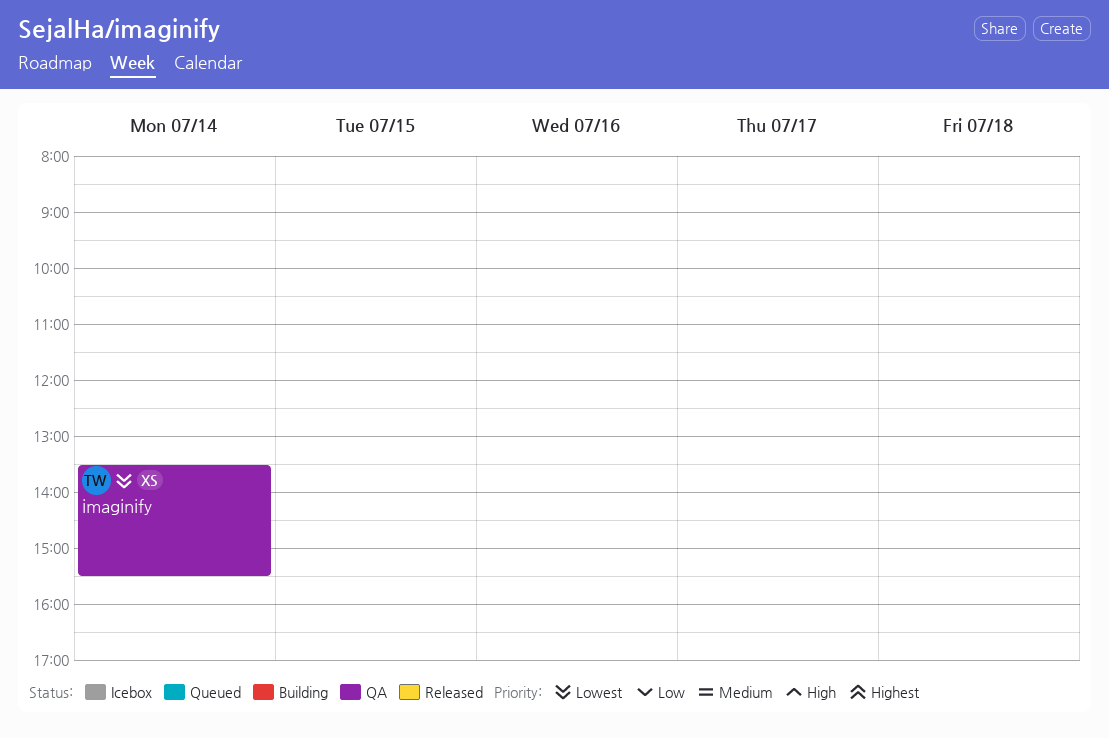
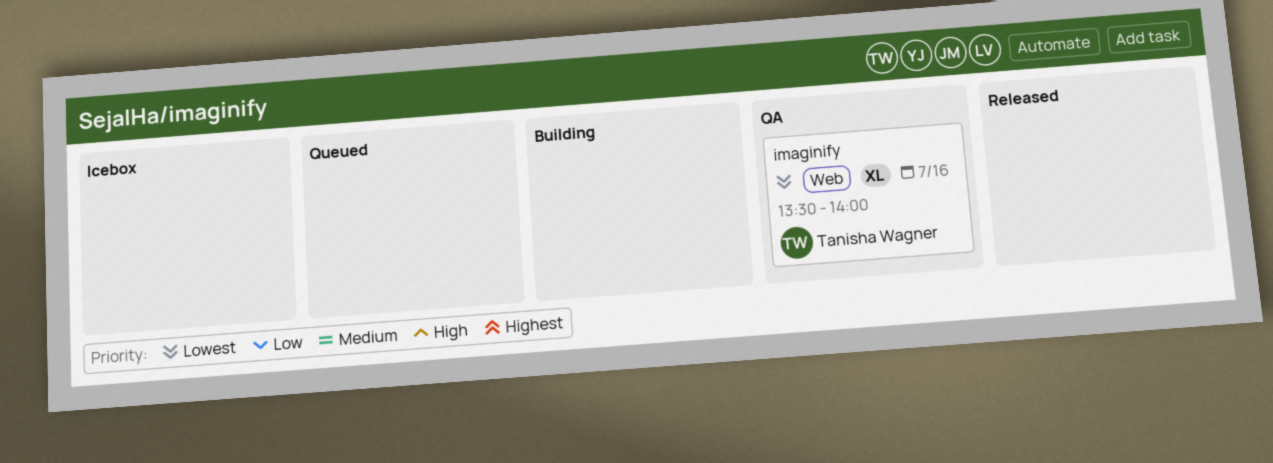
imaginify, estimate: XS -> XL
imaginify, day: Jul 14 -> Jul 16
imaginify, ends: 15:30 -> 14:00

